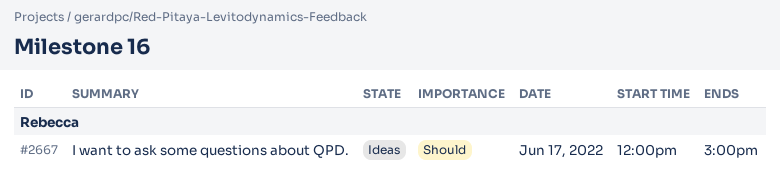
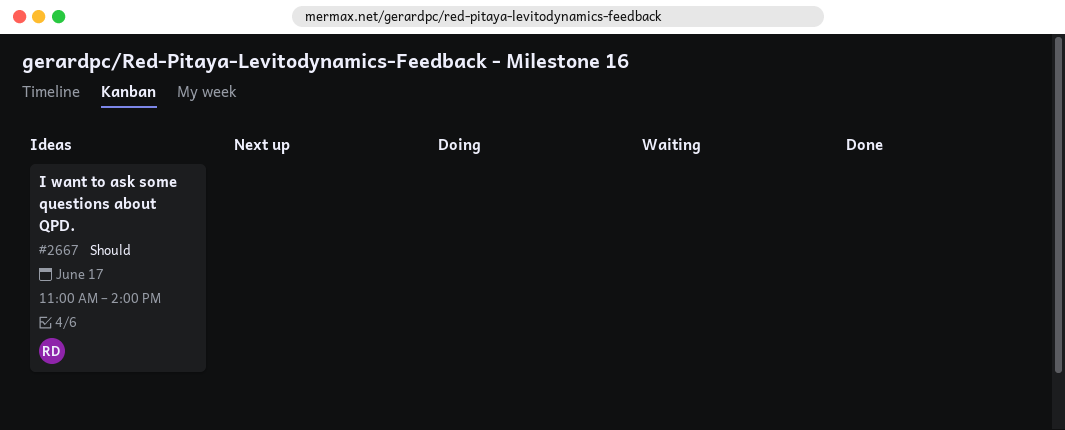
#2667, begins: 12:00 -> 11:00
#2667, ends: 15:00 -> 14:00

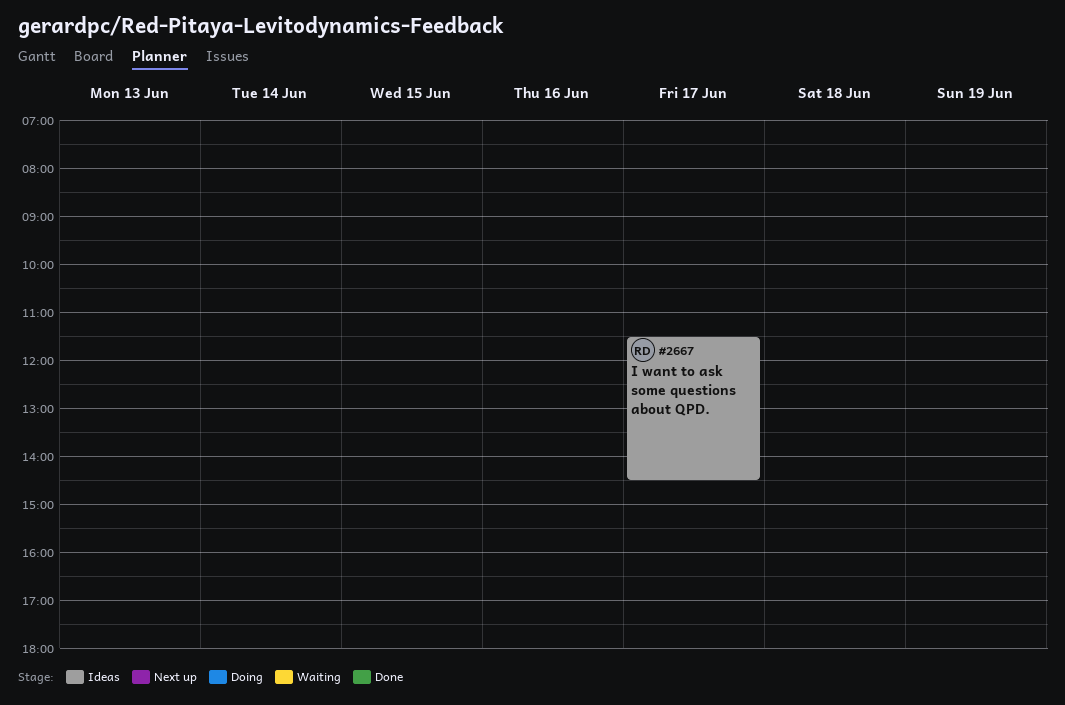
#2667, begins: 11:00 -> 11:30
#2667, ends: 14:00 -> 14:30

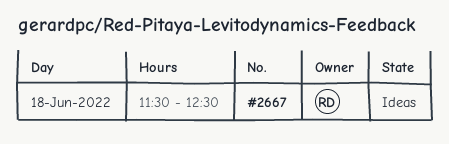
#2667, day: Jun 17 -> Jun 18
#2667, ends: 14:30 -> 12:30

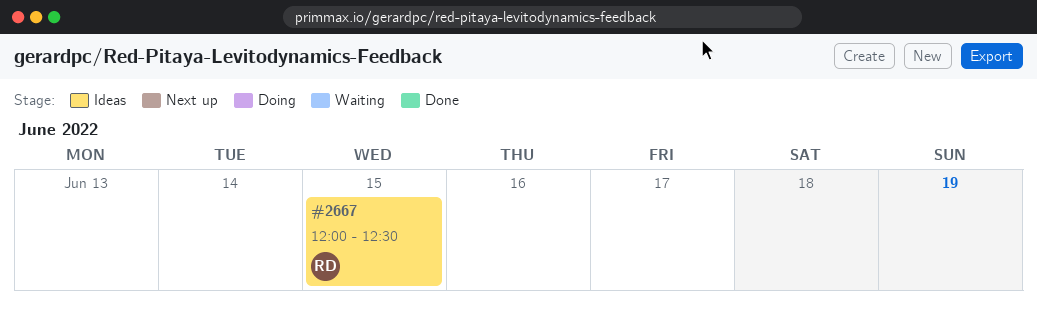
#2667, day: Jun 18 -> Jun 15
#2667, begins: 11:30 -> 12:00

